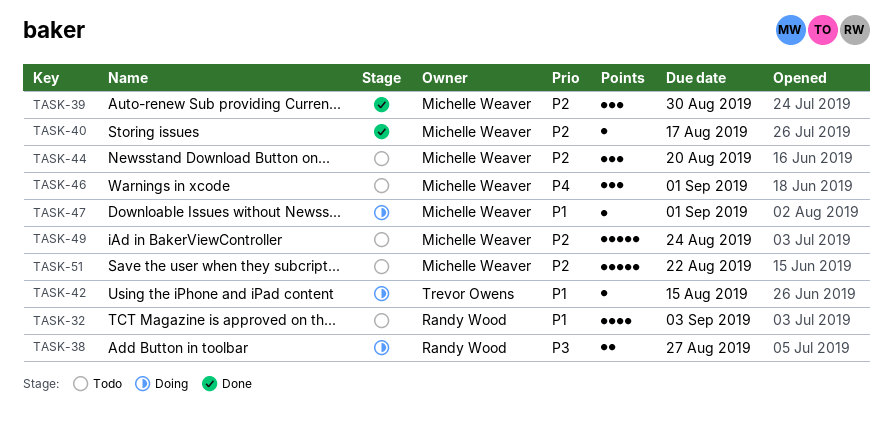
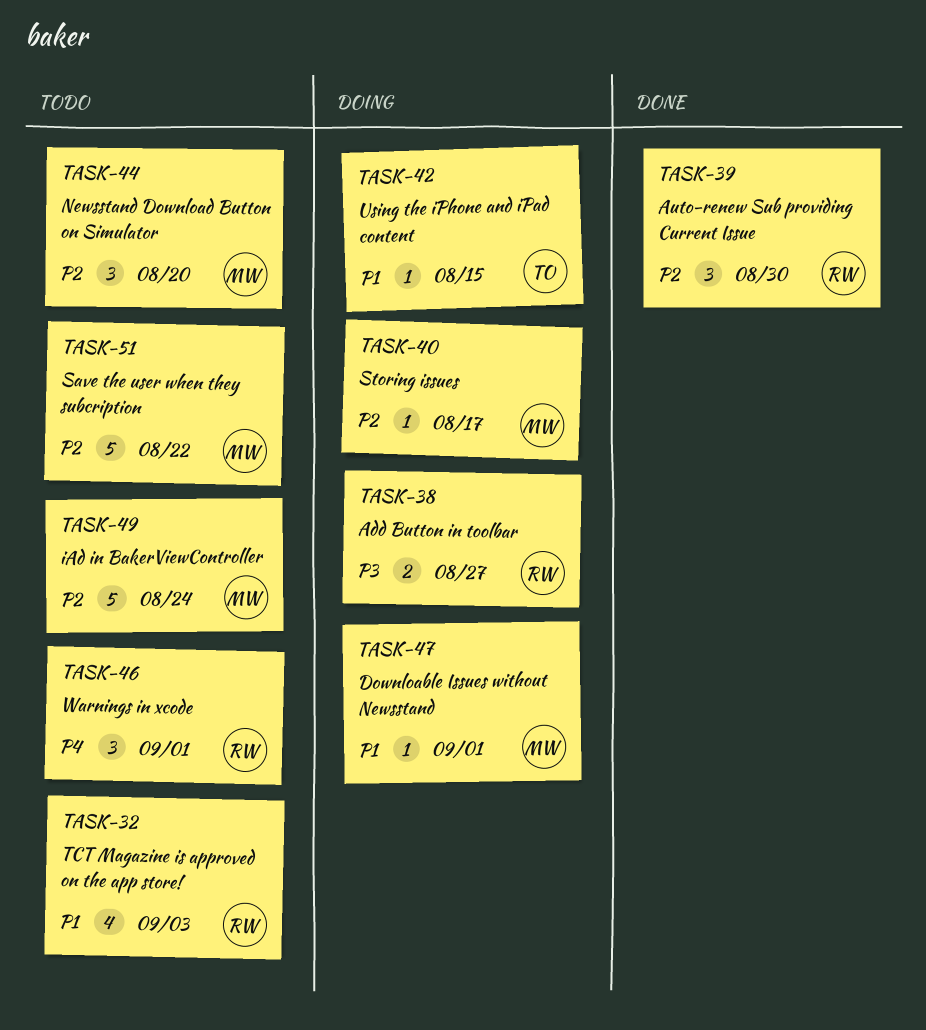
TASK-39, owner: Michelle Weaver -> Randy Wood
TASK-40, status: Done -> Doing
TASK-46, owner: Michelle Weaver -> Randy Wood

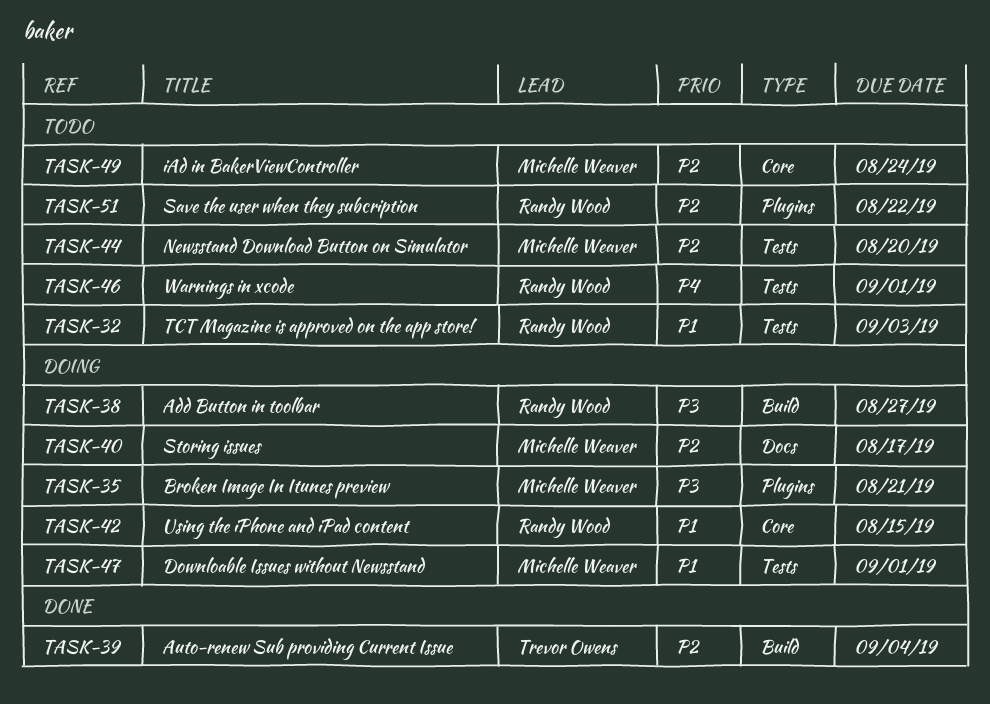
TASK-35: none -> present
TASK-39, owner: Randy Wood -> Trevor Owens
TASK-39, due: Aug 30 -> Sep 4
TASK-42, owner: Trevor Owens -> Randy Wood
TASK-51, owner: Michelle Weaver -> Randy Wood

